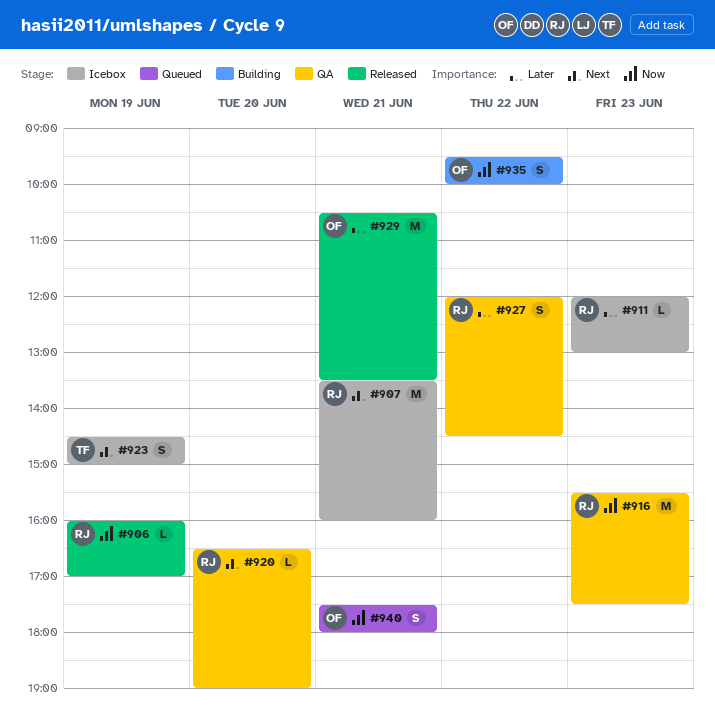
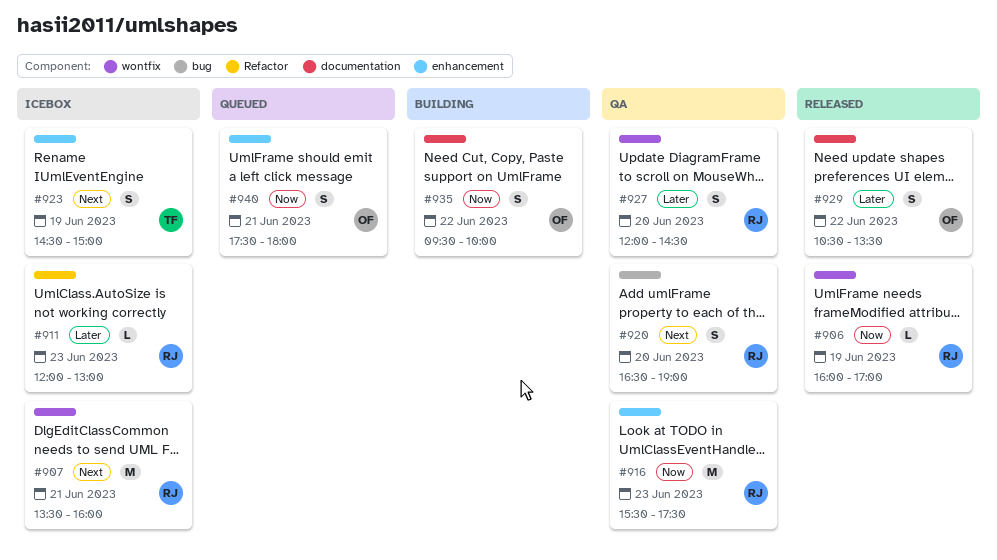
#920, estimate: L -> S
#927, day: Jun 22 -> Jun 20
#929, estimate: M -> S
#929, day: Jun 21 -> Jun 22

